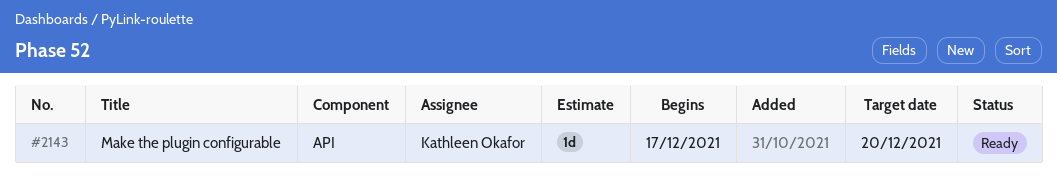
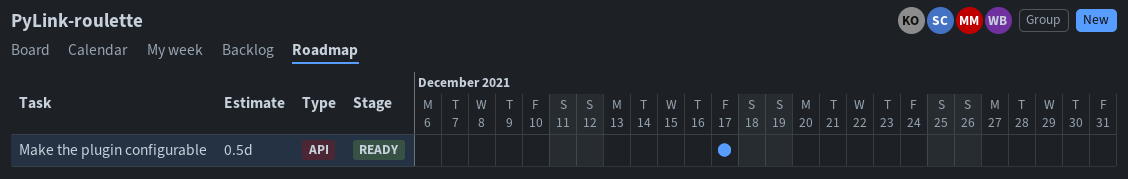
Make the plugin configurable, estimate: 1d -> 0.5d
Make the plugin configurable, due: Dec 20 -> Dec 17

